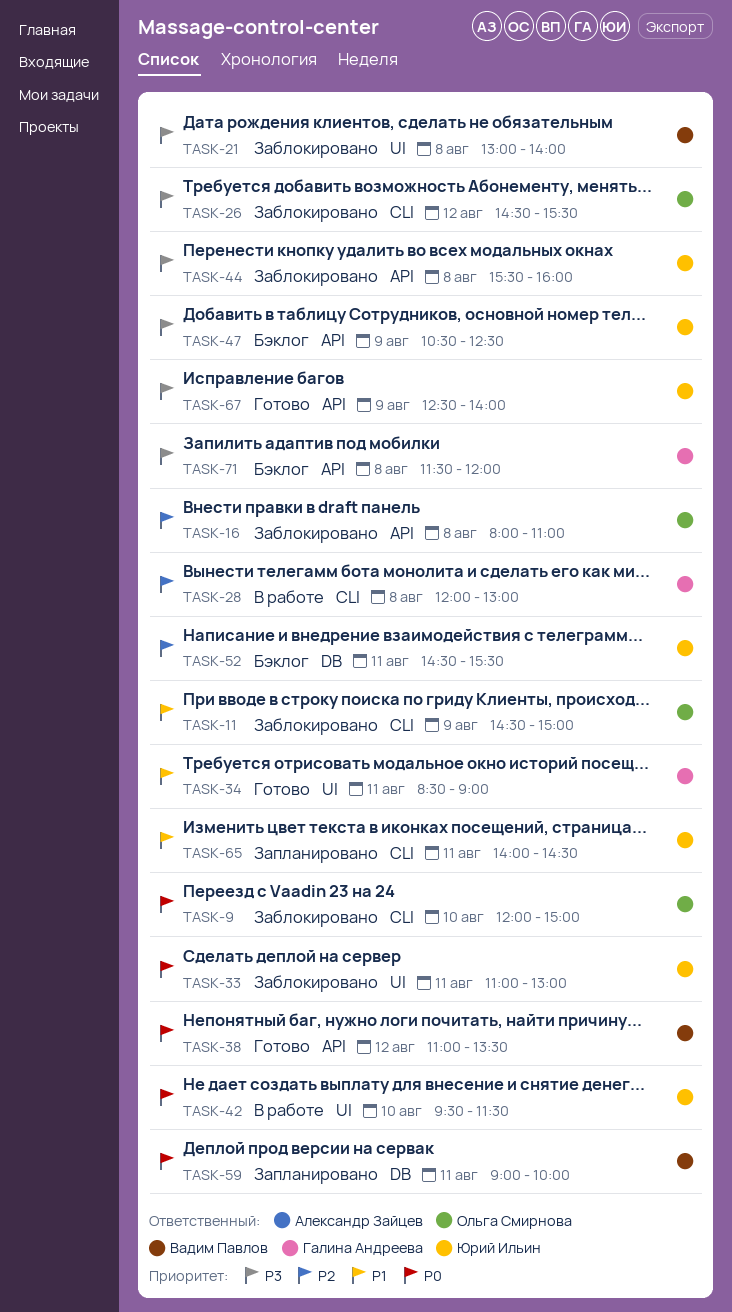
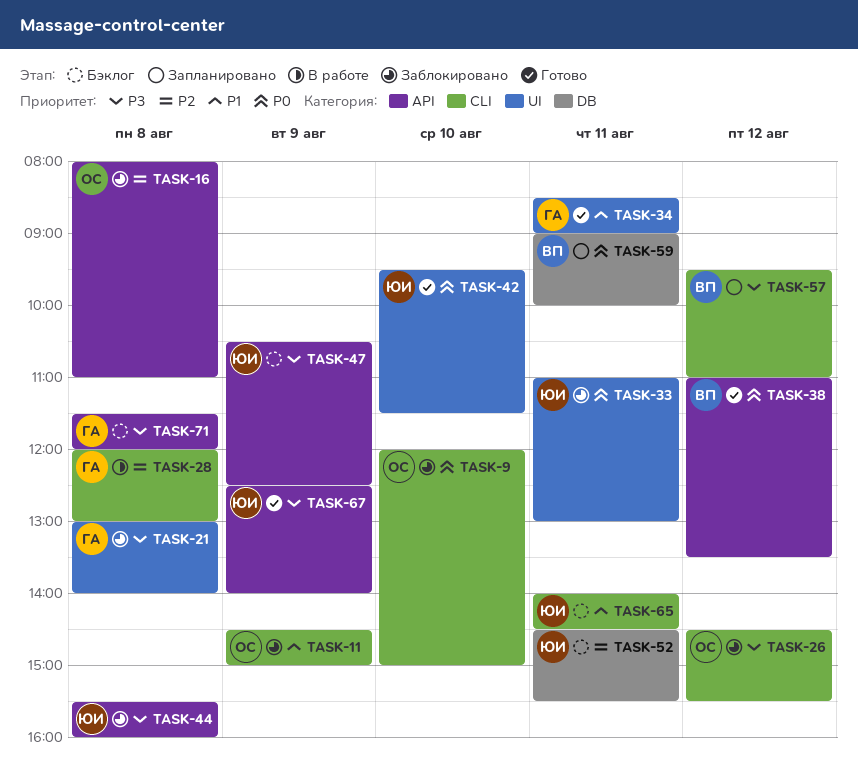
TASK-21, owner: Вадим Павлов -> Галина Андреева
TASK-42, status: В работе -> Готово
TASK-57: none -> present
TASK-65, status: Запланировано -> Бэклог

